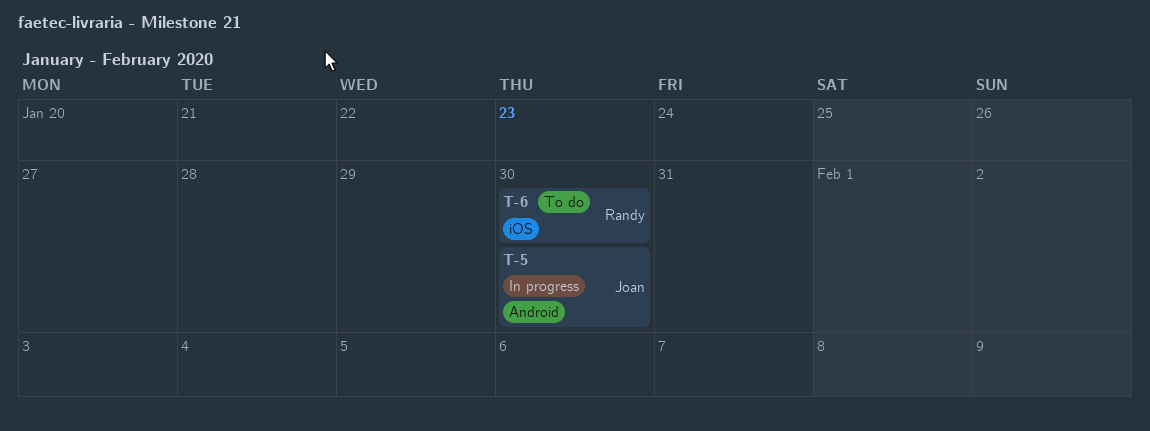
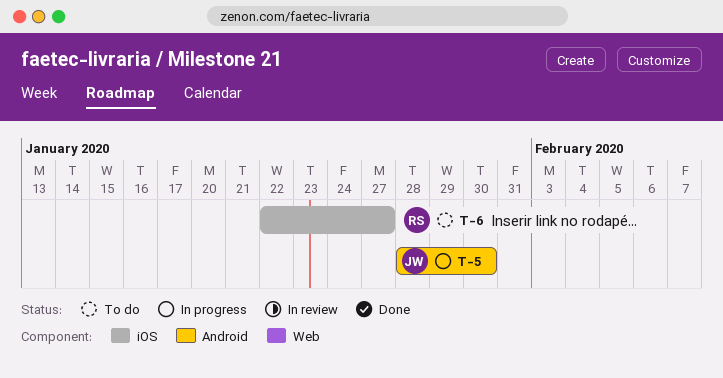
T-6, due: Jan 30 -> Jan 27

